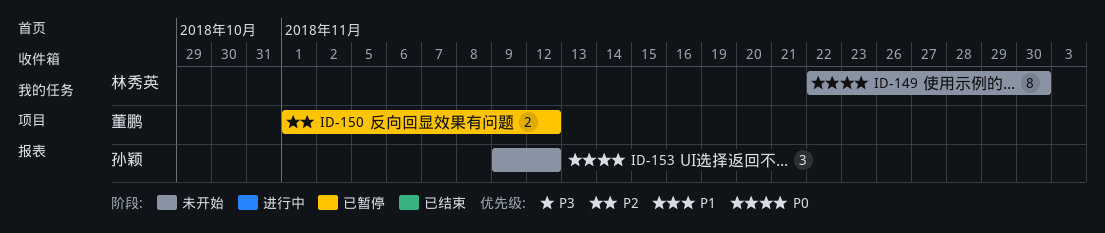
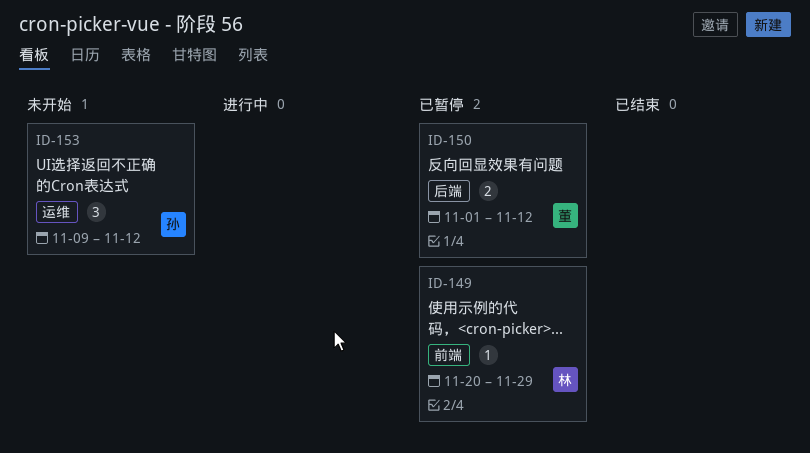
ID-149, status: 未开始 -> 已暂停
ID-149, estimate: 8 -> 1
ID-149, start: Nov 22 -> Nov 20
ID-149, due: Nov 30 -> Nov 29

